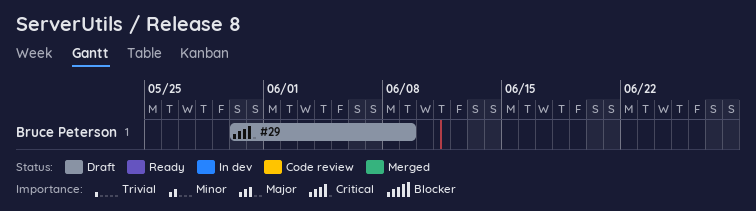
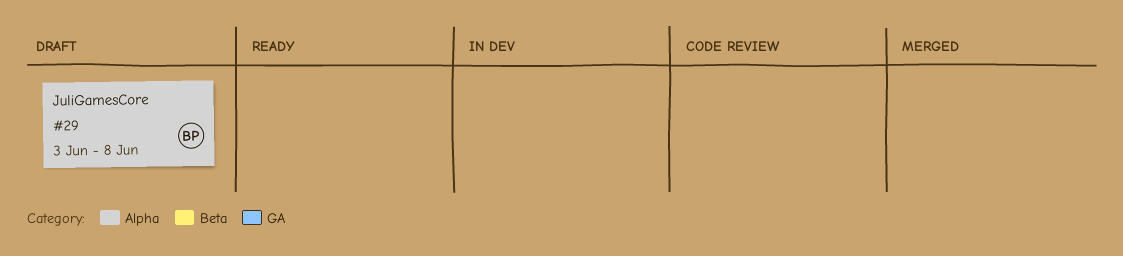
#29, start: May 30 -> Jun 3
#29, due: Jun 9 -> Jun 8

